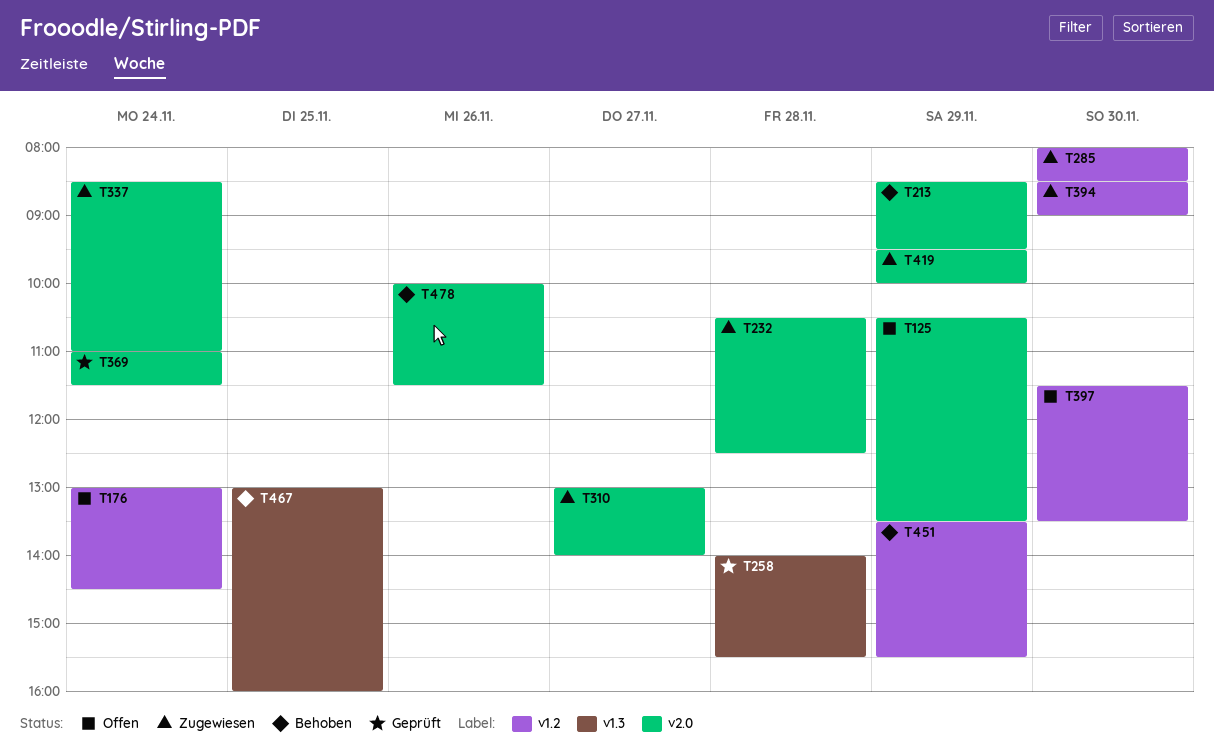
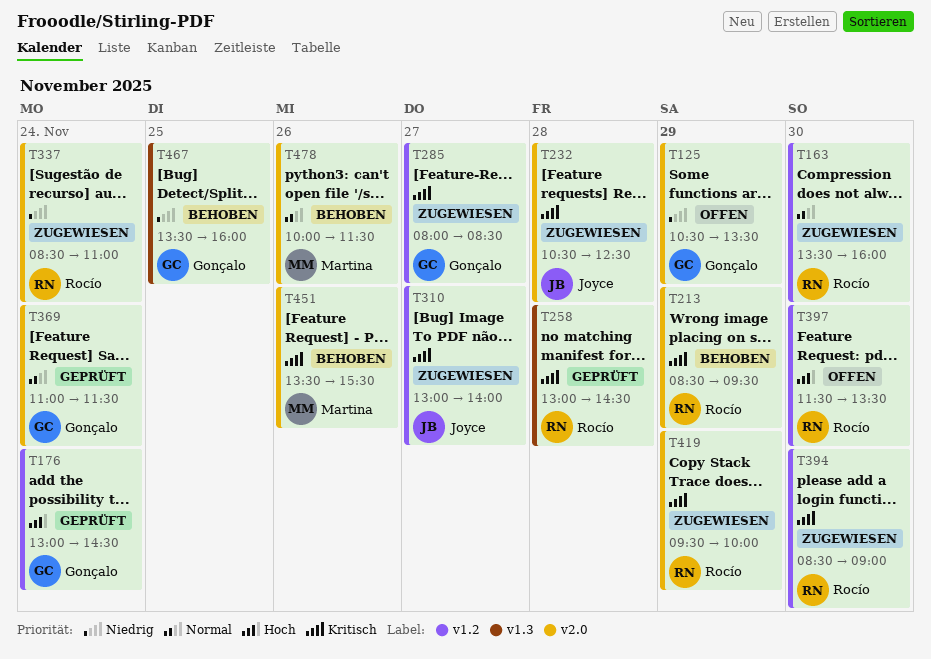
T163: none -> present
T176, status: Offen -> Geprüft
T258, begins: 14:00 -> 13:00
T258, ends: 15:30 -> 14:30
T285, day: Nov 30 -> Nov 27
T310, label: v2.0 -> v1.2
T451, label: v1.2 -> v2.0
T451, day: Nov 29 -> Nov 26
T467, begins: 13:00 -> 13:30

